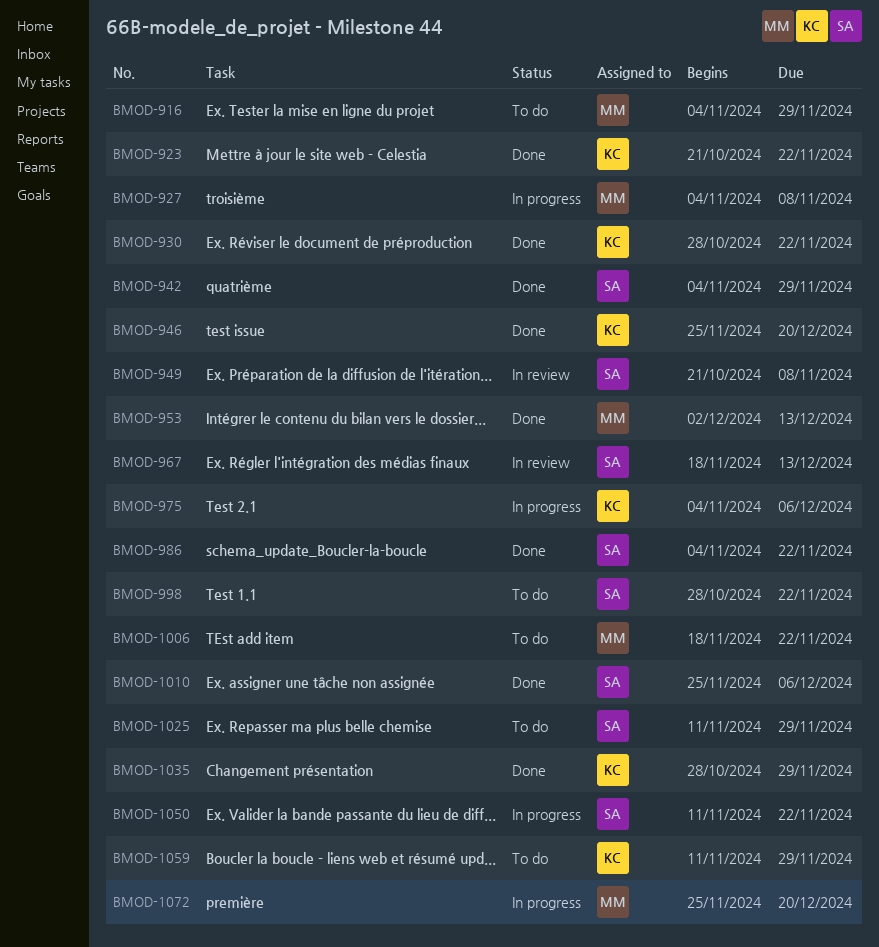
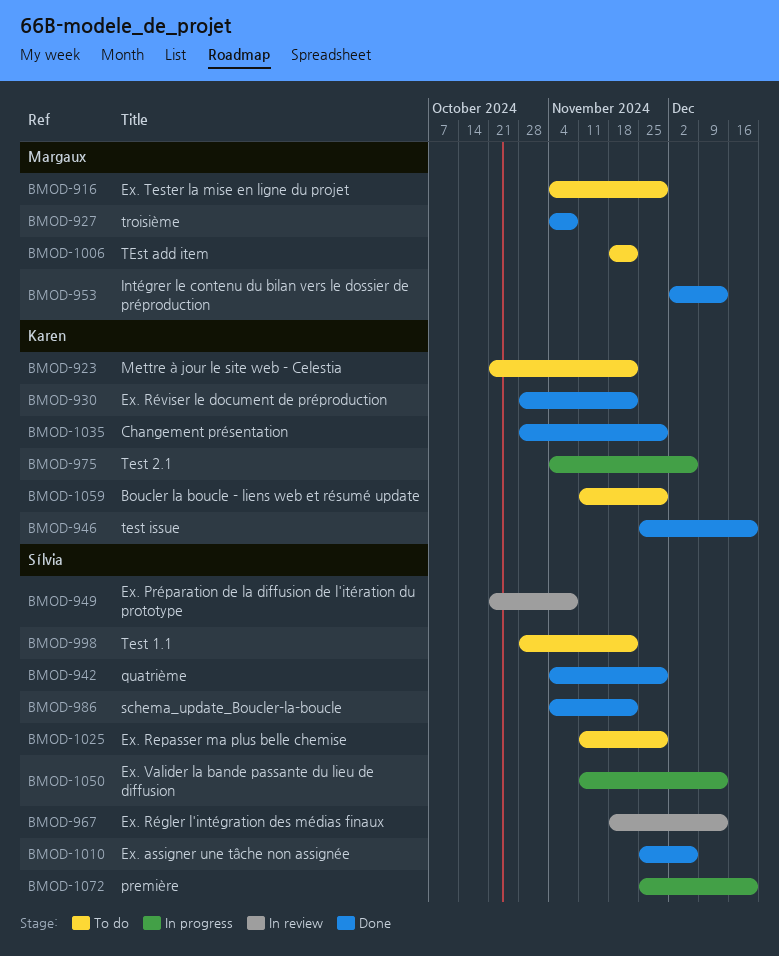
BMOD-923, status: Done -> To do
BMOD-927, status: In progress -> Done
BMOD-1050, due: Nov 22 -> Dec 13
BMOD-1072, owner: Margaux -> Sílvia

